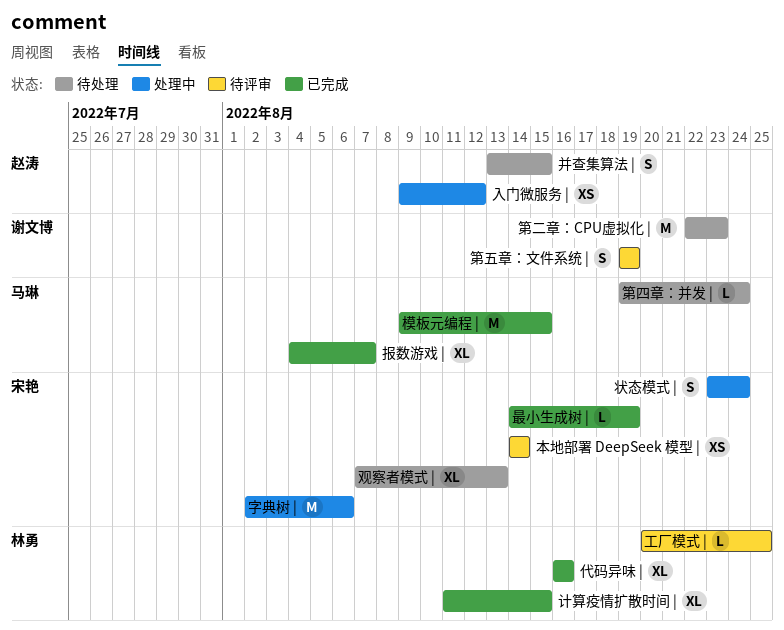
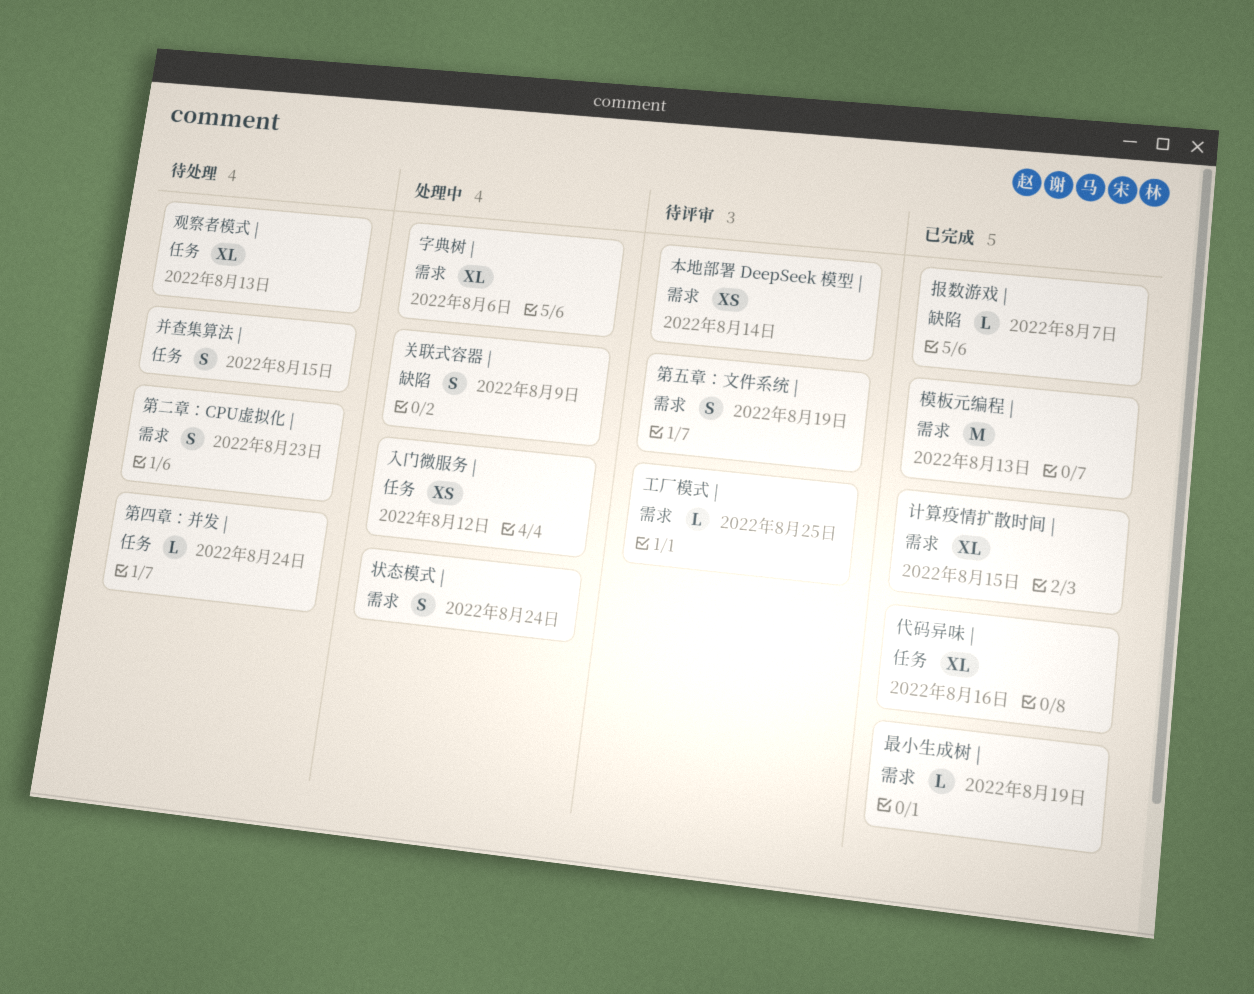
关联式容器 |: none -> present
字典树 |, estimate: M -> XL
报数游戏 |, estimate: XL -> L
模板元编程 |, due: Aug 15 -> Aug 13
第二章：CPU虚拟化 |, estimate: M -> S

